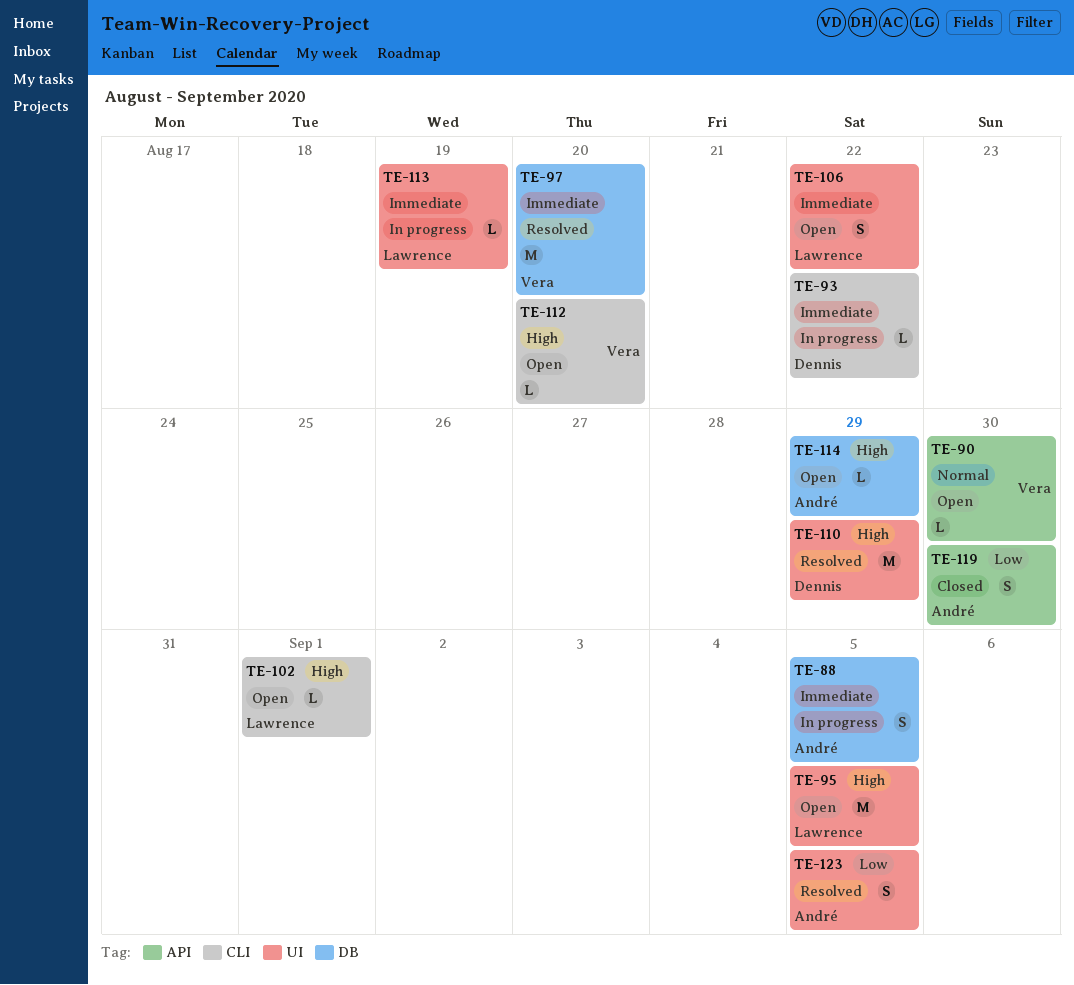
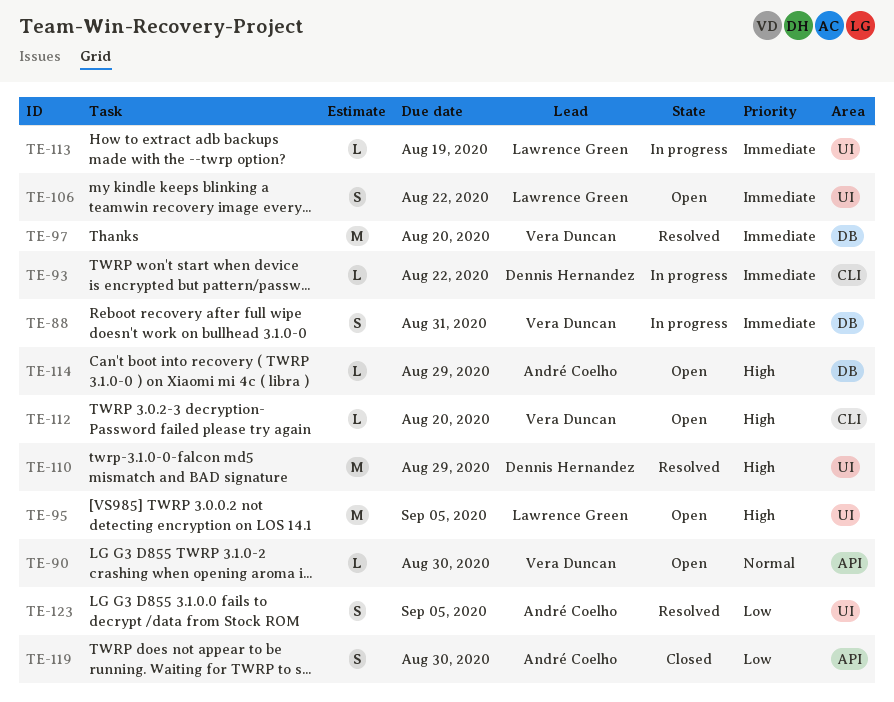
TE-88, owner: André Coelho -> Vera Duncan
TE-88, due: Sep 5 -> Aug 31
TE-102: present -> none

